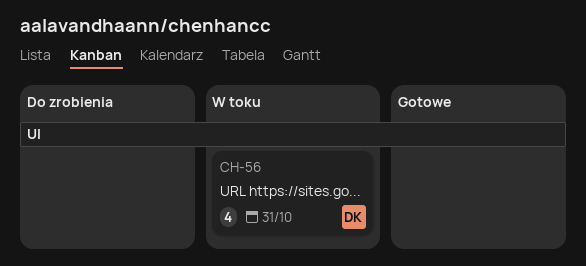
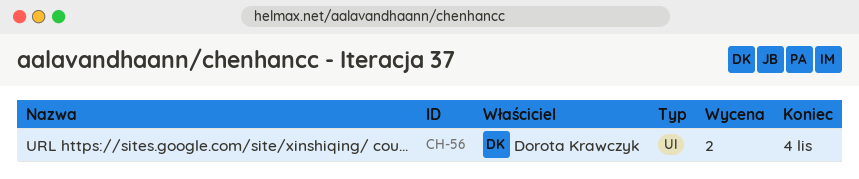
CH-56, estimate: 4 -> 2
CH-56, due: Oct 31 -> Nov 4

